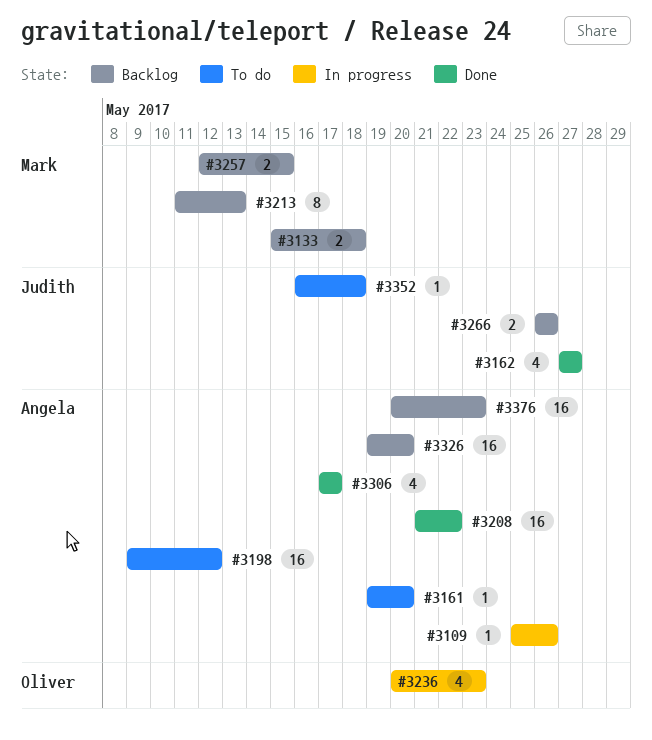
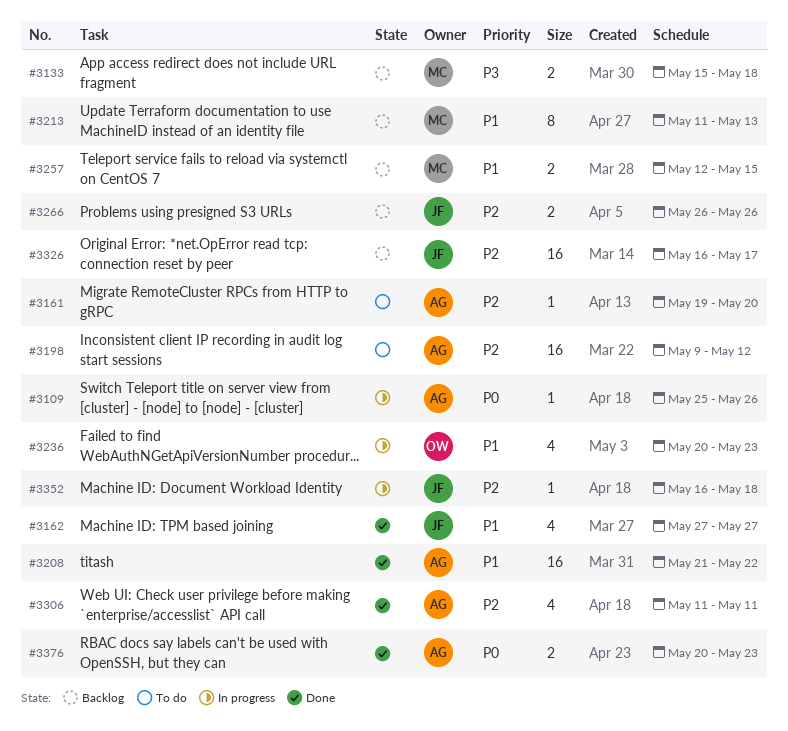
#3306, start: May 17 -> May 11
#3306, due: May 17 -> May 11
#3326, owner: Angela -> Judith
#3326, start: May 19 -> May 16
#3326, due: May 20 -> May 17
#3352, status: To do -> In progress
#3376, status: Backlog -> Done
#3376, estimate: 16 -> 2

